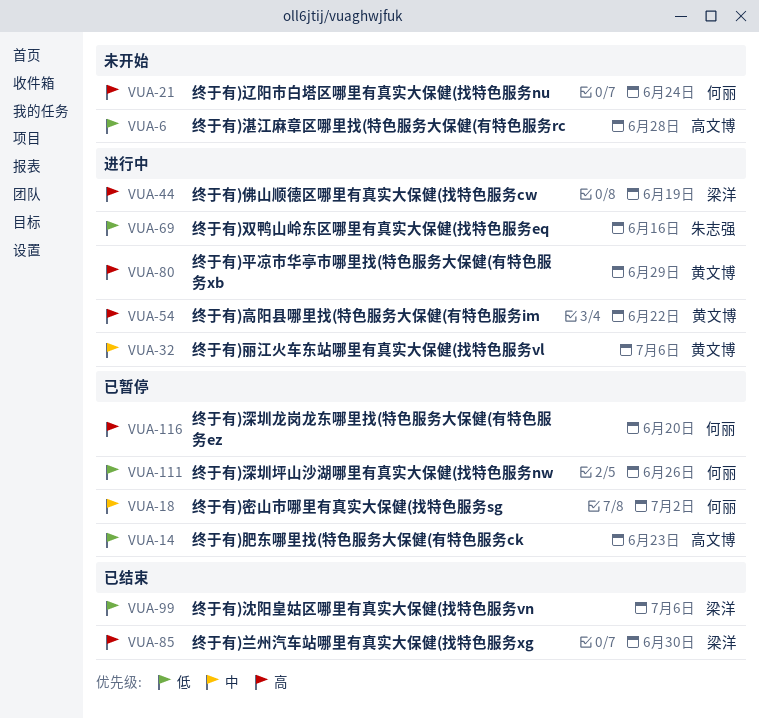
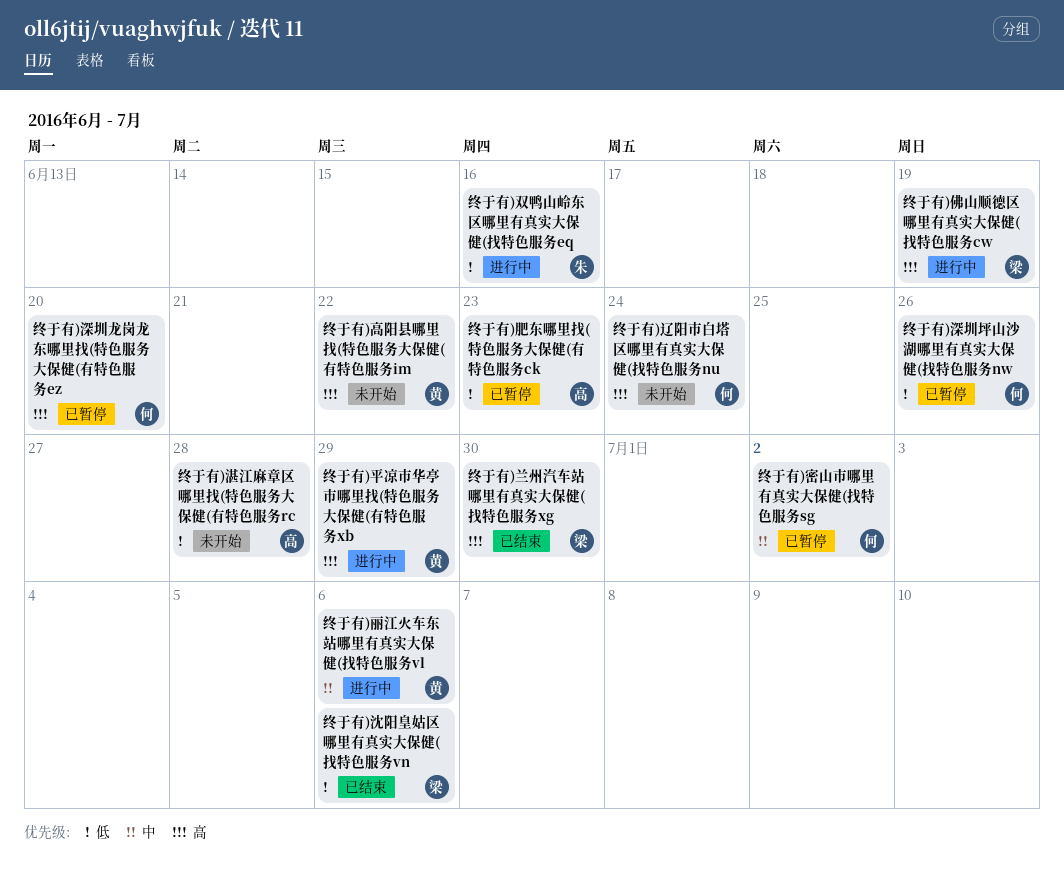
终于有)高阳县哪里找(特色服务大保健(有特色服务im, status: 进行中 -> 未开始

